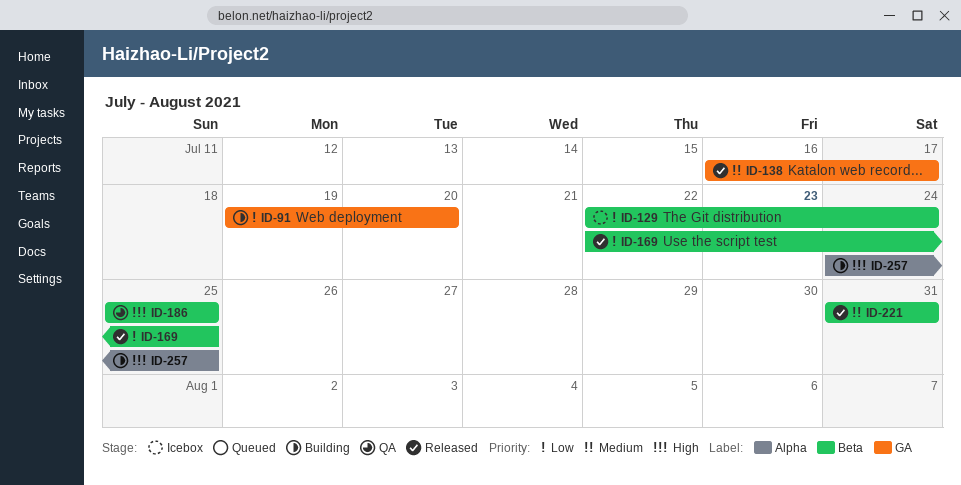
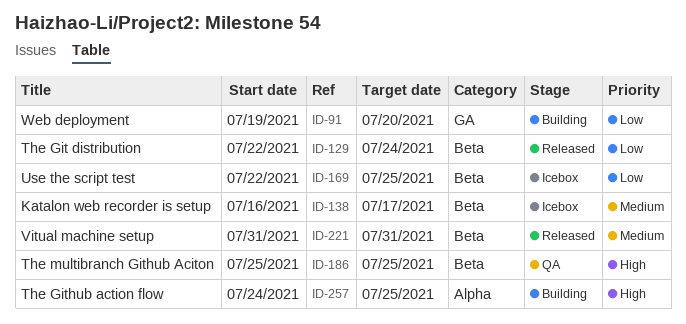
ID-129, status: Icebox -> Released
ID-138, status: Released -> Icebox
ID-138, label: GA -> Beta
ID-169, status: Released -> Icebox

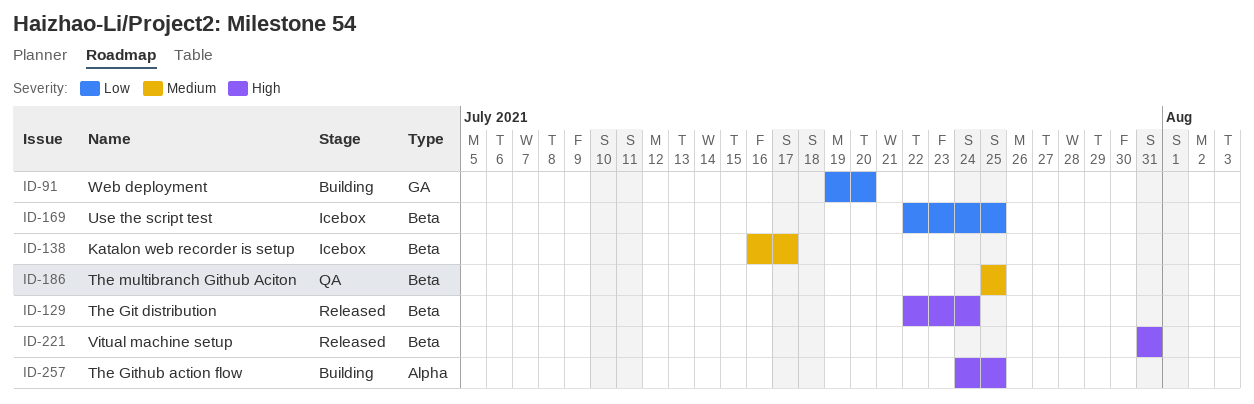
ID-129, priority: Low -> High
ID-186, priority: High -> Medium
ID-221, priority: Medium -> High

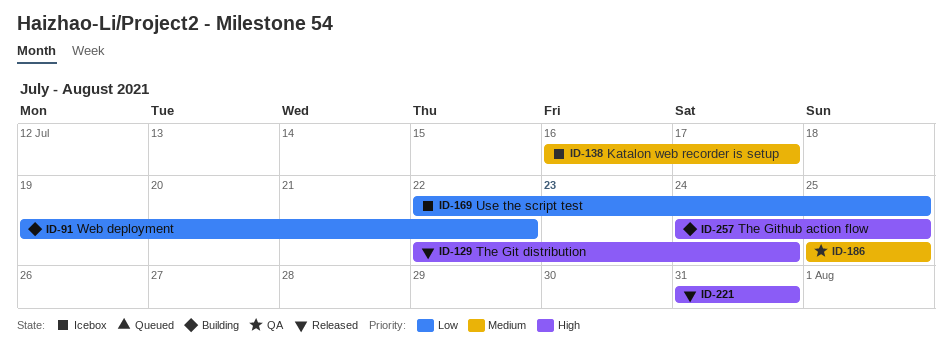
ID-91, due: Jul 20 -> Jul 22

